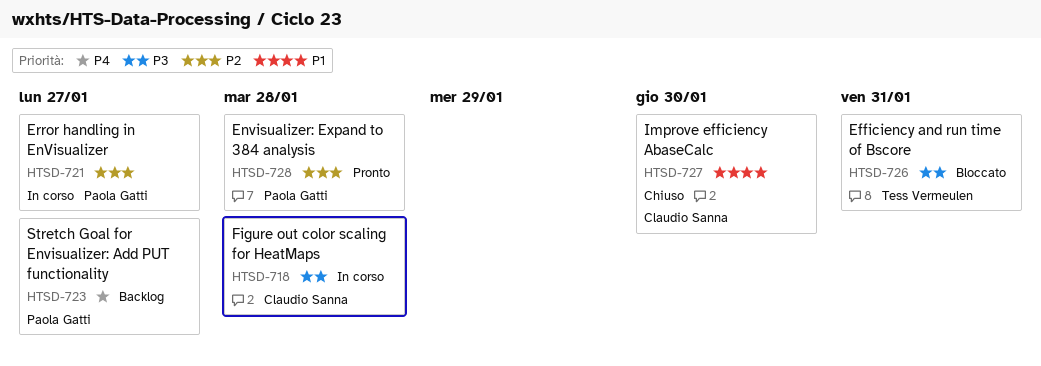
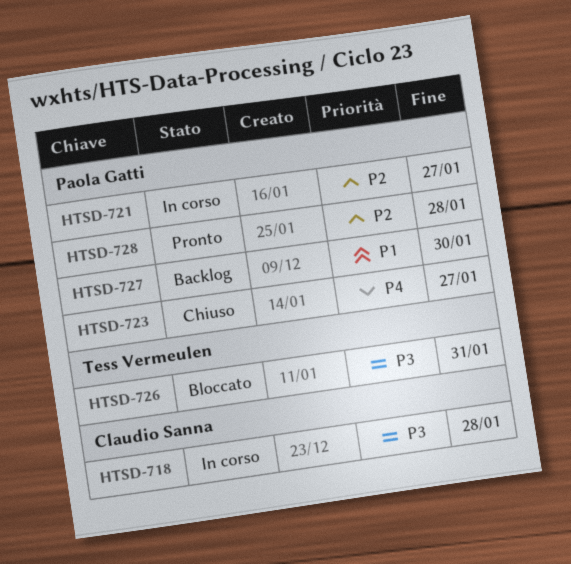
HTSD-723, status: Backlog -> Chiuso
HTSD-727, status: Chiuso -> Backlog
HTSD-727, owner: Claudio Sanna -> Paola Gatti

